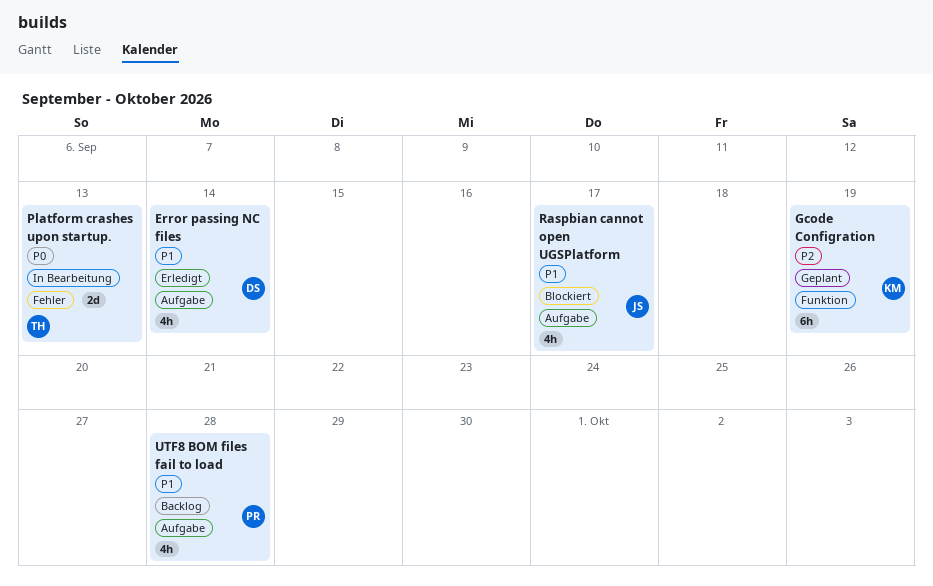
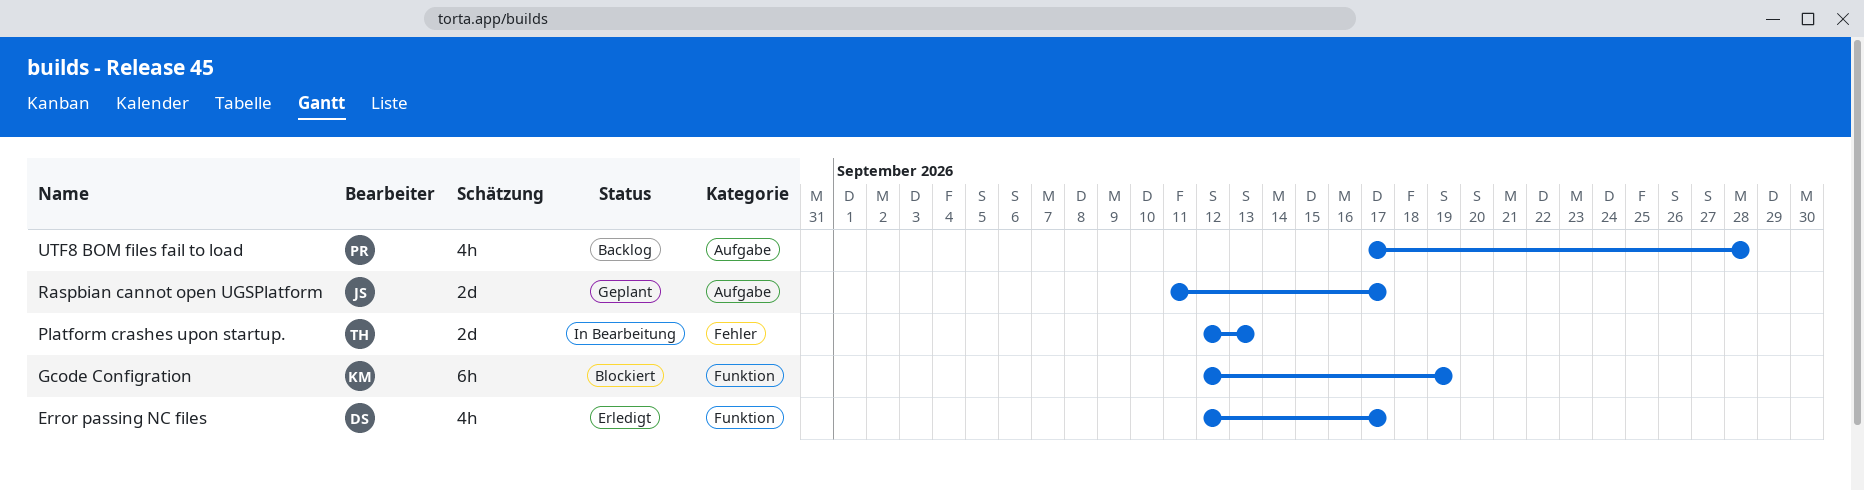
Error passing NC files, label: Aufgabe -> Funktion
Error passing NC files, due: Sep 14 -> Sep 17
Gcode Configration, status: Geplant -> Blockiert
Raspbian cannot open UGSPlatform, status: Blockiert -> Geplant
Raspbian cannot open UGSPlatform, estimate: 4h -> 2d

